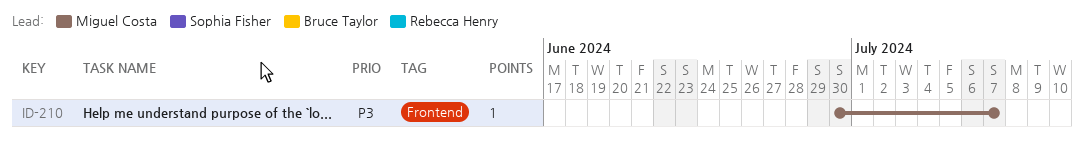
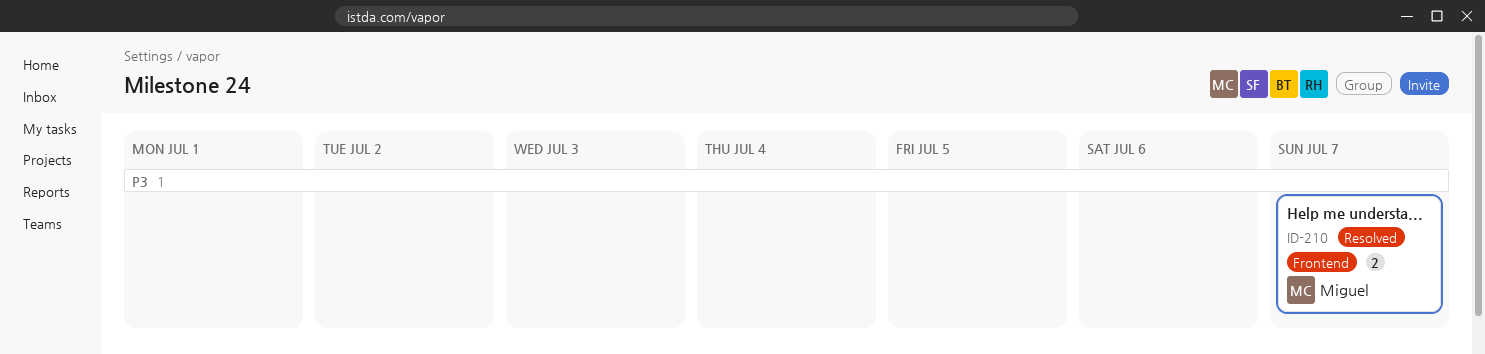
ID-210, estimate: 1 -> 2

